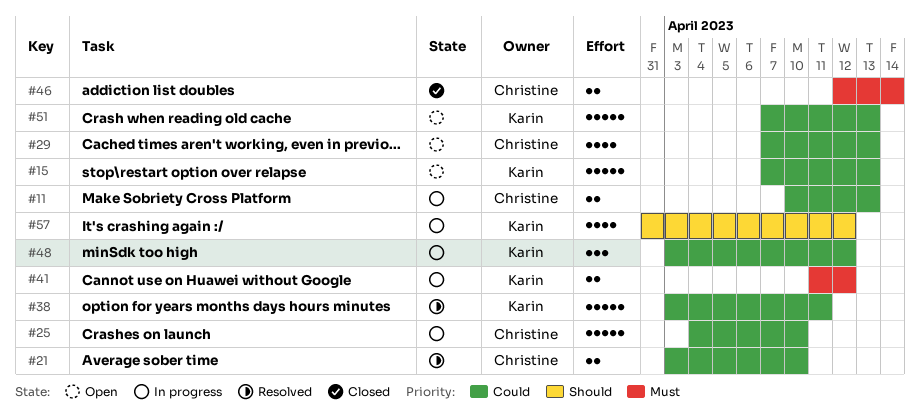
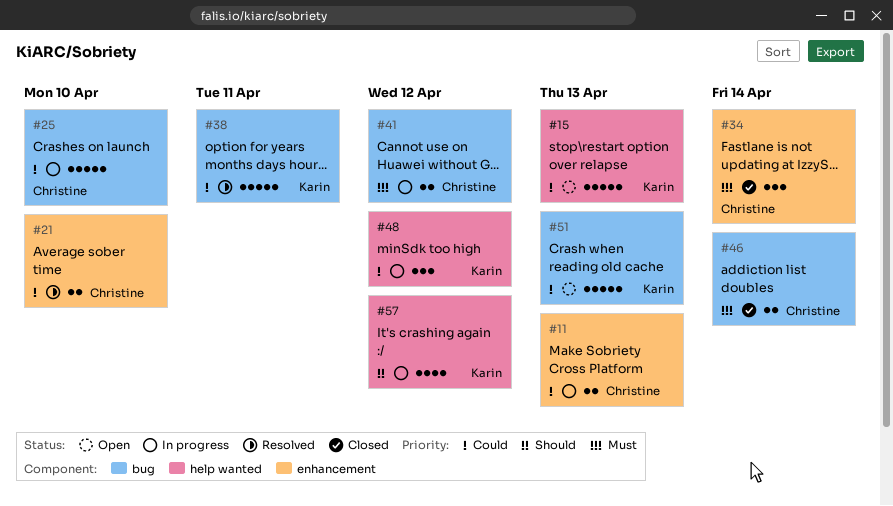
#29: present -> none
#34: none -> present
#41, owner: Karin -> Christine

